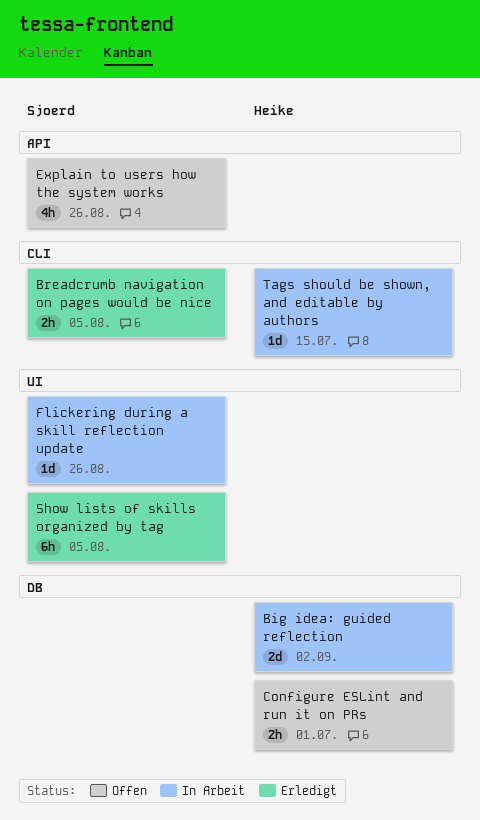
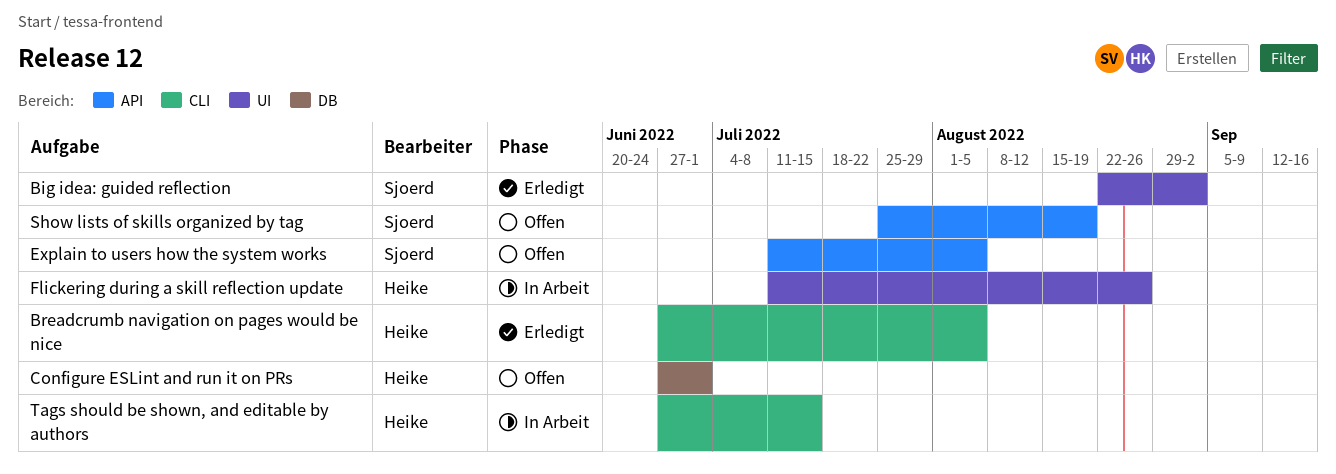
Big idea: guided reflection, status: In Arbeit -> Erledigt
Big idea: guided reflection, owner: Heike -> Sjoerd
Big idea: guided reflection, label: DB -> UI
Breadcrumb navigation on pages would be nice, owner: Sjoerd -> Heike
Explain to users how the system works, due: Aug 26 -> Aug 5
Flickering during a skill reflection update, owner: Sjoerd -> Heike
Show lists of skills organized by tag, status: Erledigt -> Offen
Show lists of skills organized by tag, label: UI -> API
Show lists of skills organized by tag, due: Aug 5 -> Aug 19

